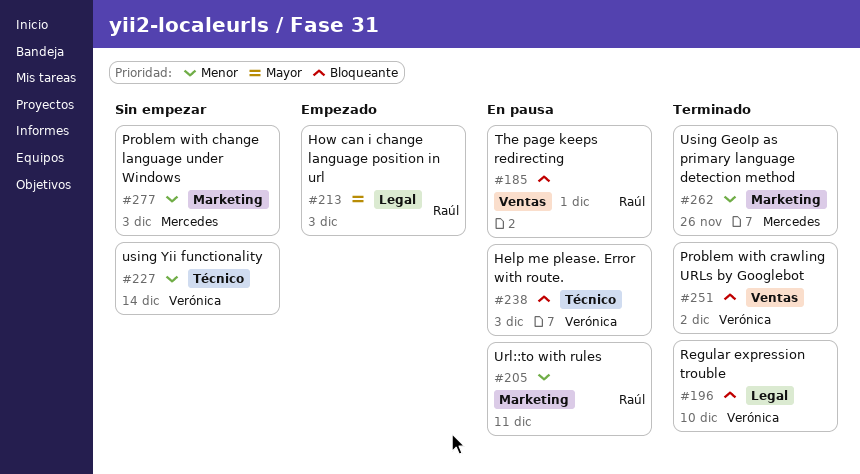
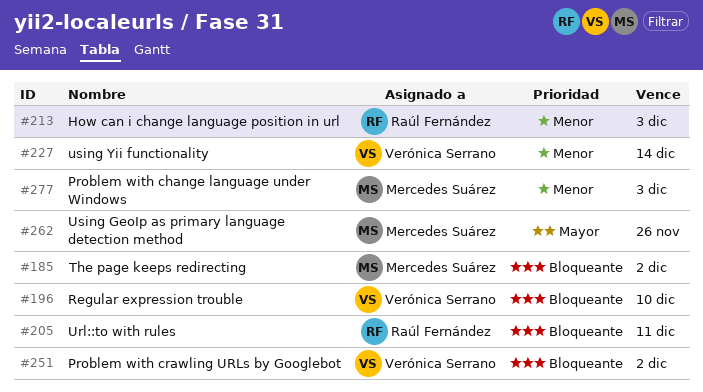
#185, owner: Raúl Fernández -> Mercedes Suárez
#185, due: Dec 1 -> Dec 2
#205, priority: Menor -> Bloqueante
#213, priority: Mayor -> Menor
#238: present -> none
#262, priority: Menor -> Mayor

